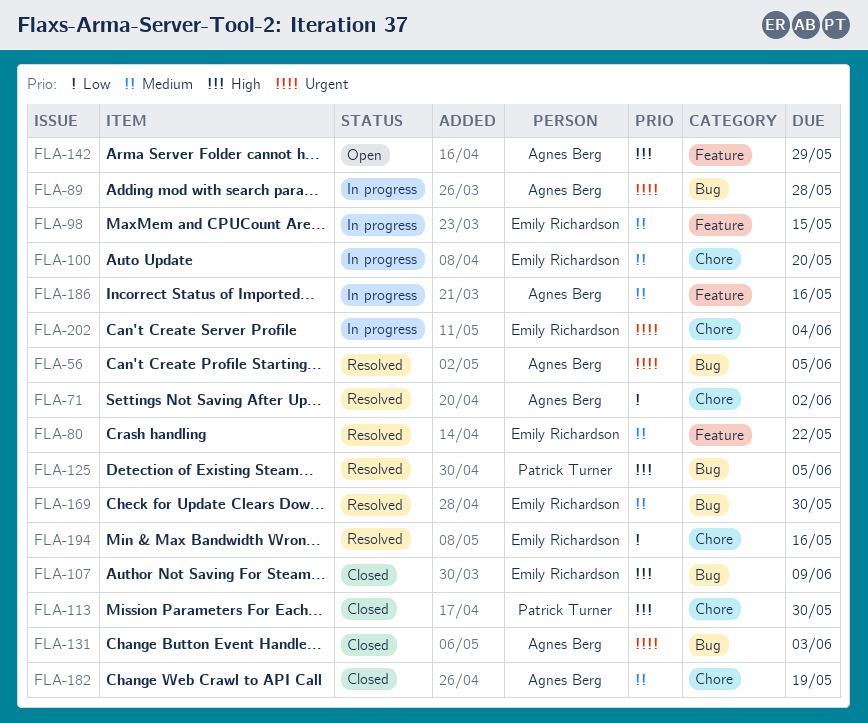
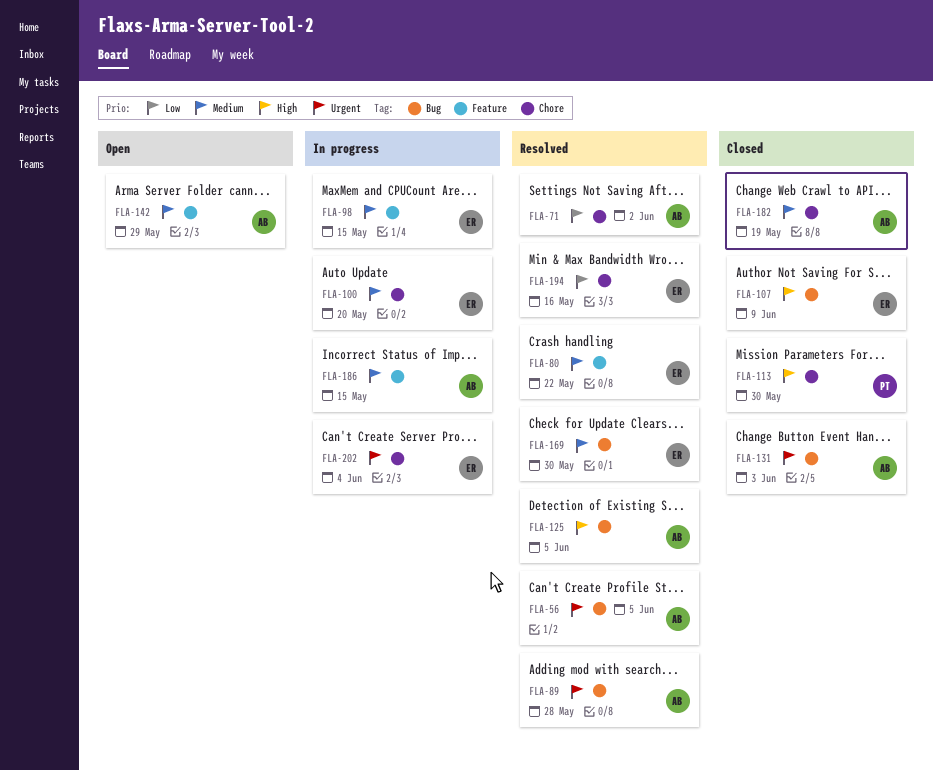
FLA-89, status: In progress -> Resolved
FLA-125, owner: Patrick Turner -> Agnes Berg
FLA-142, priority: High -> Medium
FLA-186, due: May 16 -> May 15

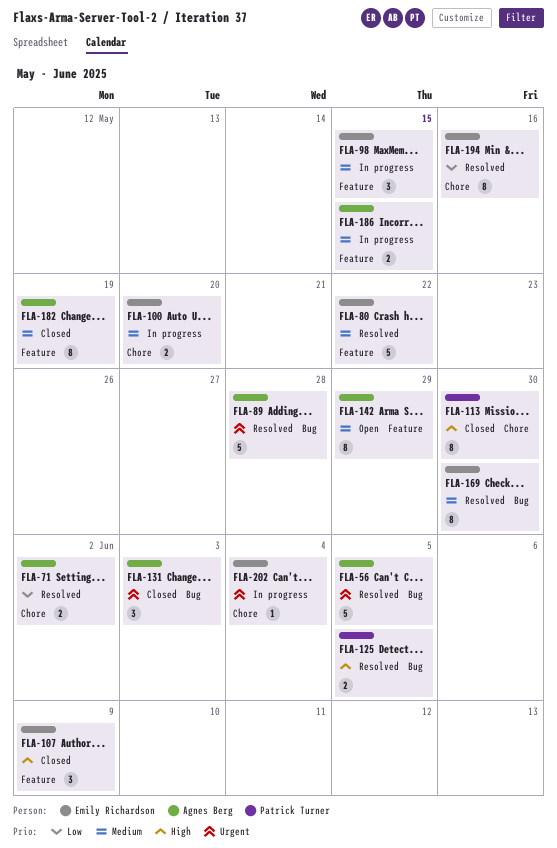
FLA-107, label: Bug -> Feature
FLA-125, owner: Agnes Berg -> Patrick Turner
FLA-182, label: Chore -> Feature

